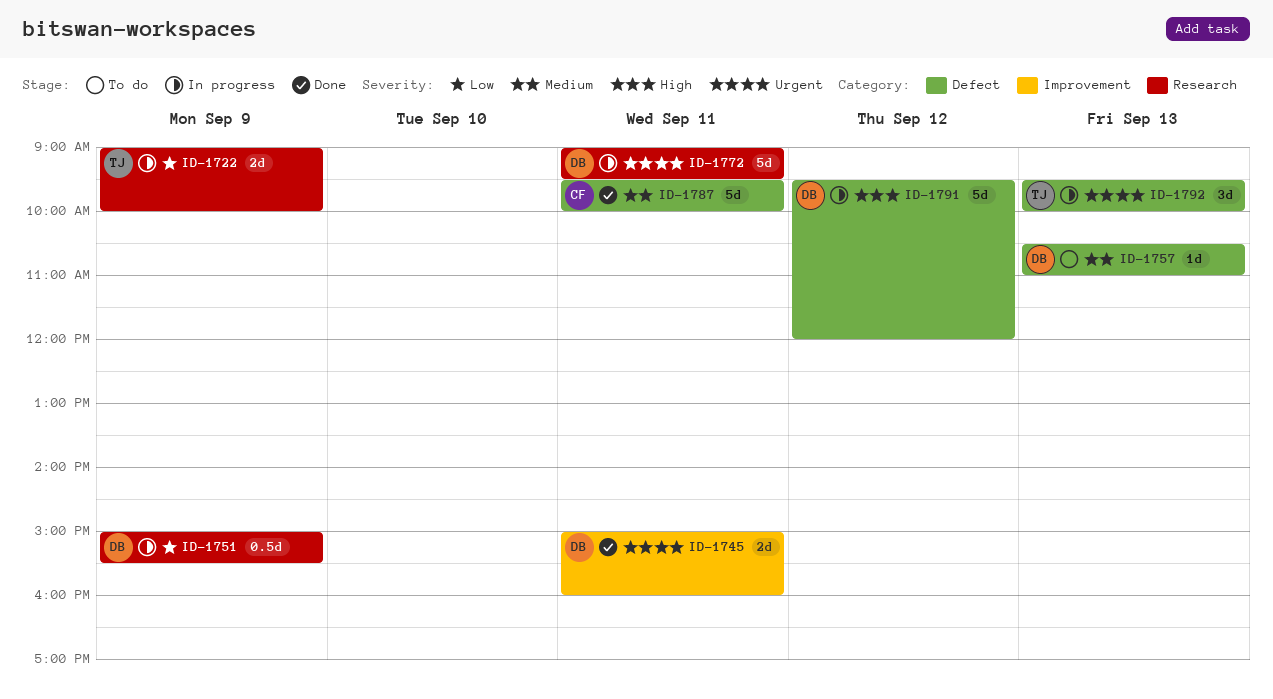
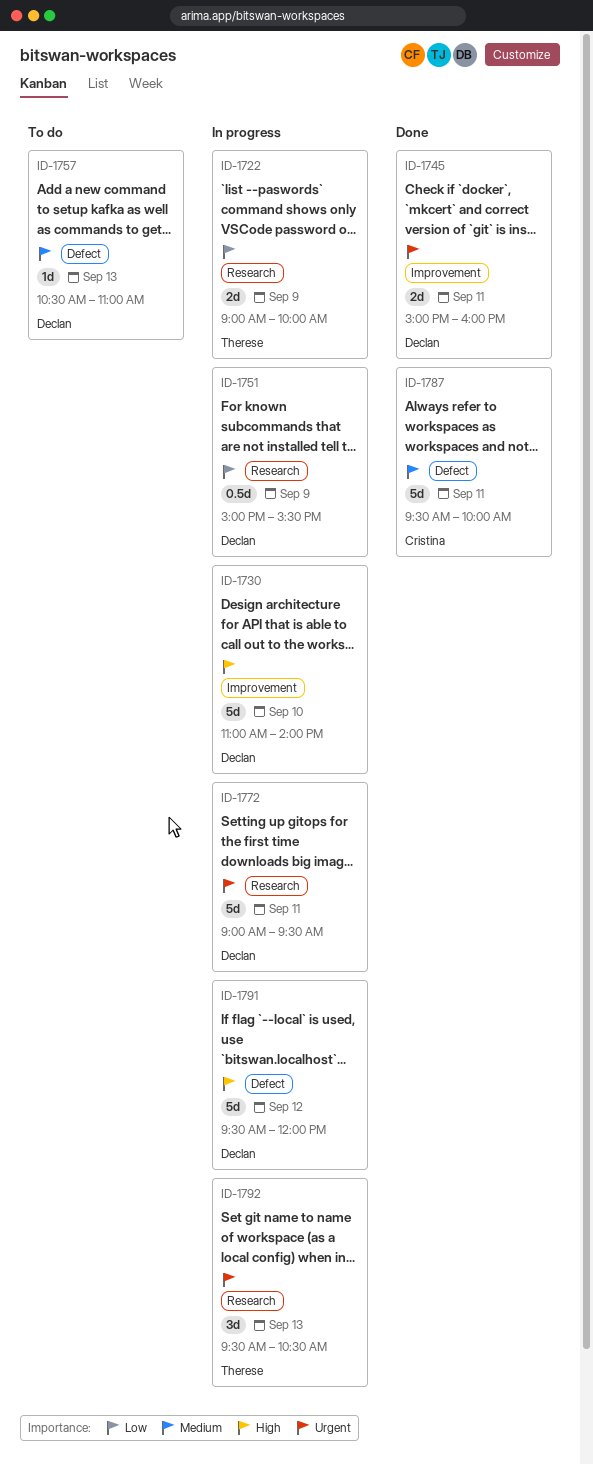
ID-1730: none -> present
ID-1792, label: Defect -> Research
ID-1792, ends: 10:00 -> 10:30

